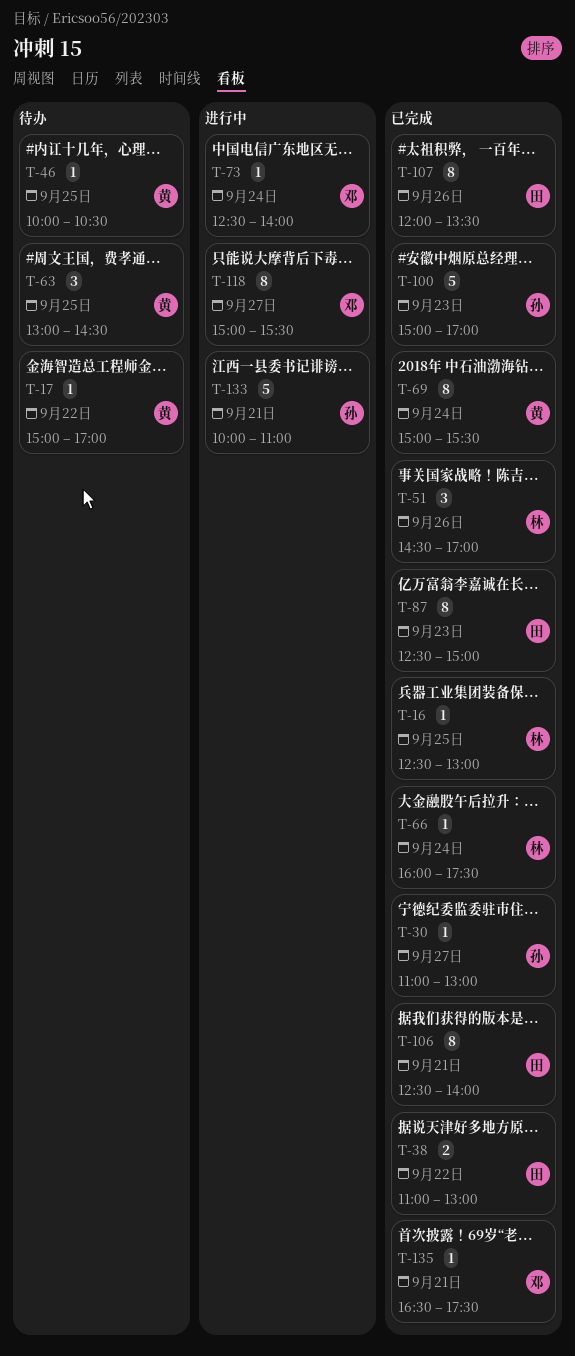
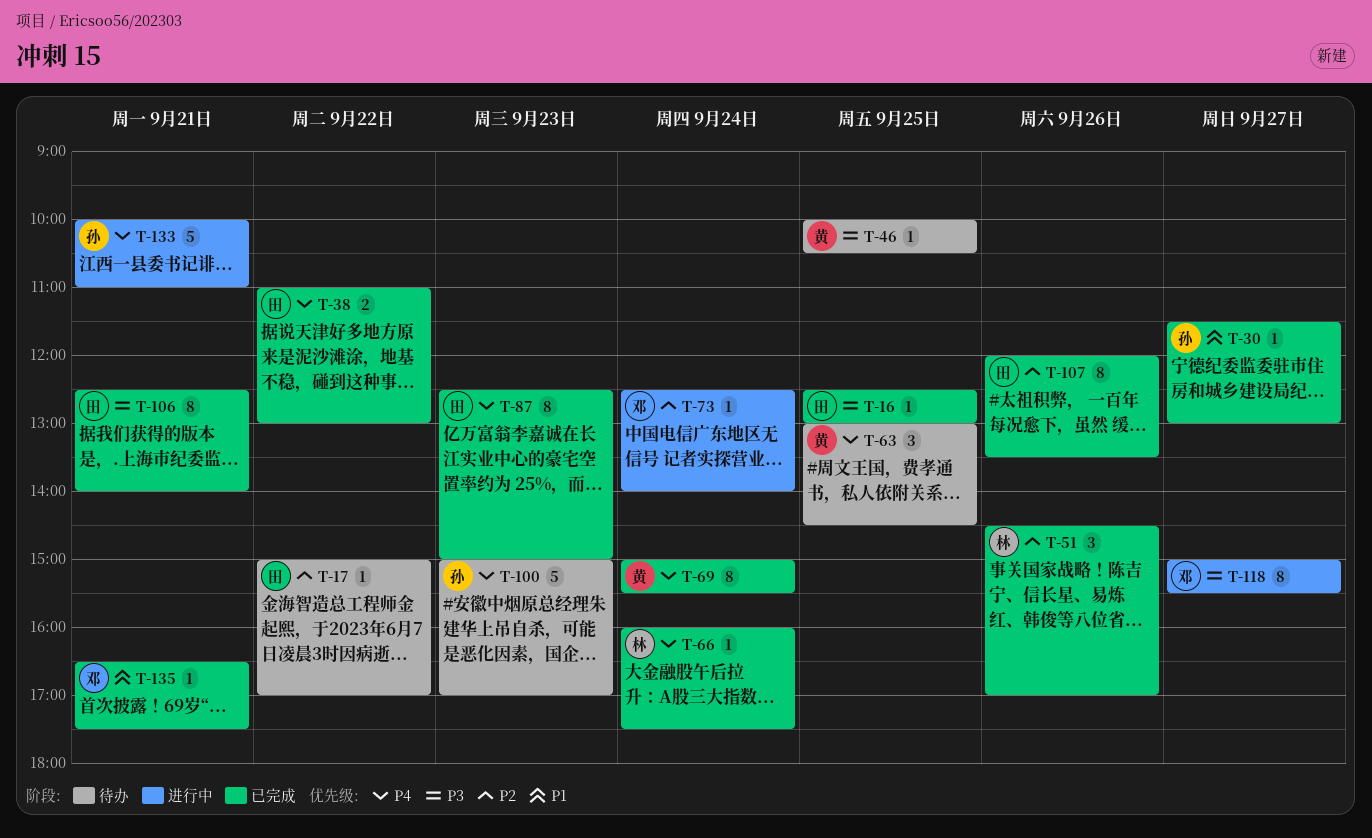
T-16, owner: 林 -> 田
T-17, owner: 黄 -> 田
T-30, begins: 11:00 -> 11:30
T-100, status: 已完成 -> 待办

